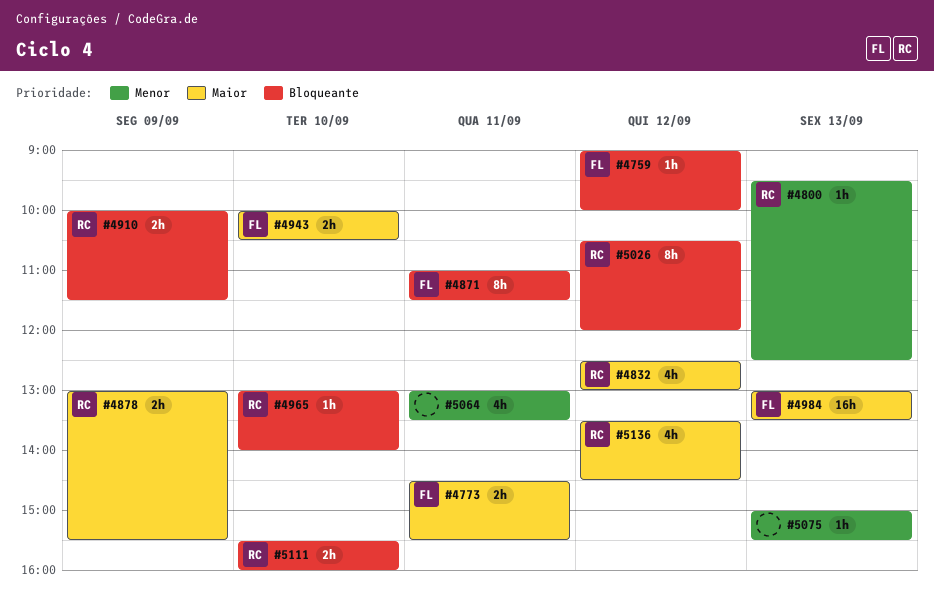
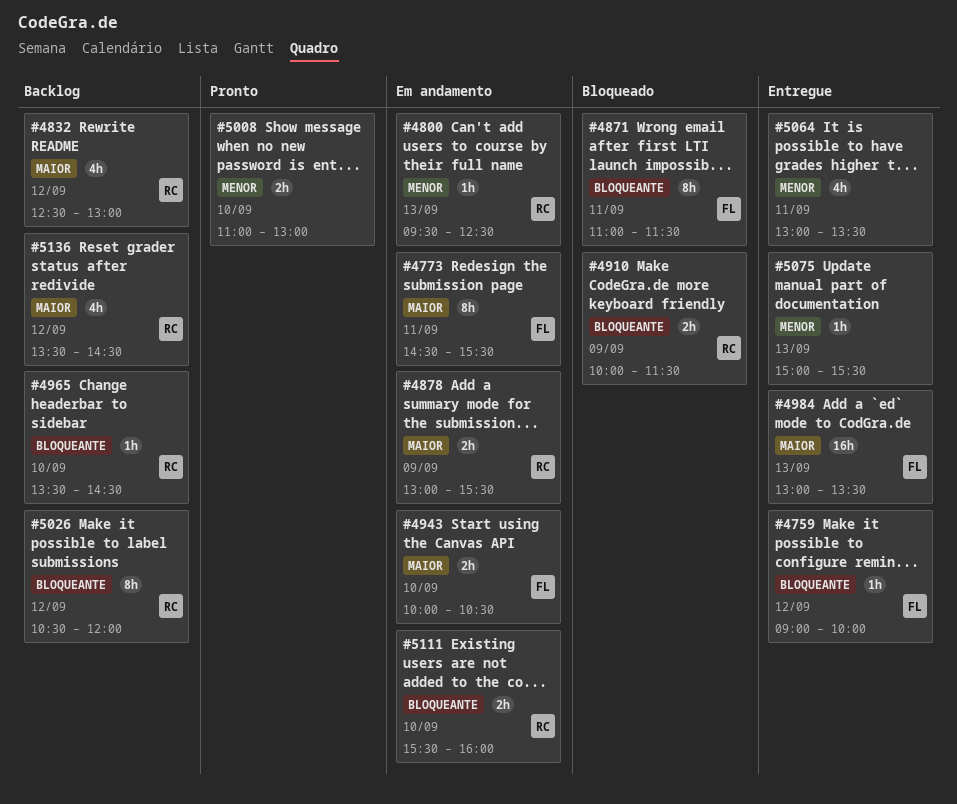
#4773, estimate: 2h -> 8h
#4965, begins: 13:00 -> 13:30
#4965, ends: 14:00 -> 14:30
#5008: none -> present

